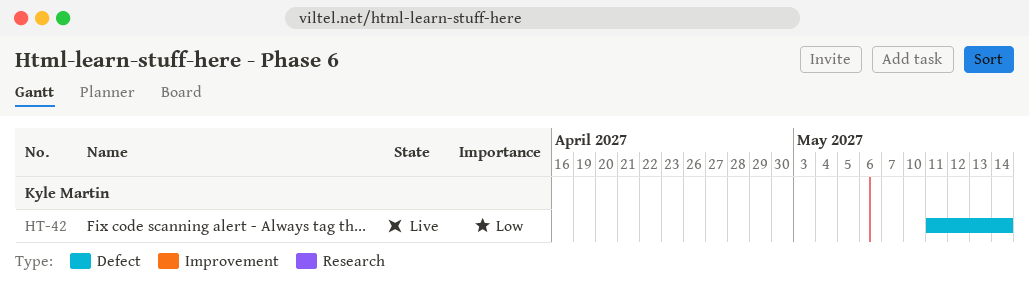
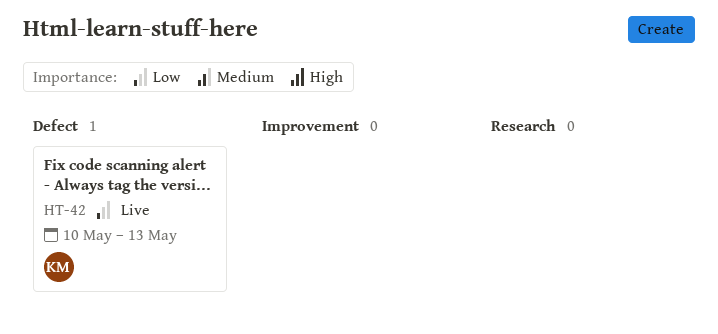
HT-42, start: May 11 -> May 10
HT-42, due: May 14 -> May 13

